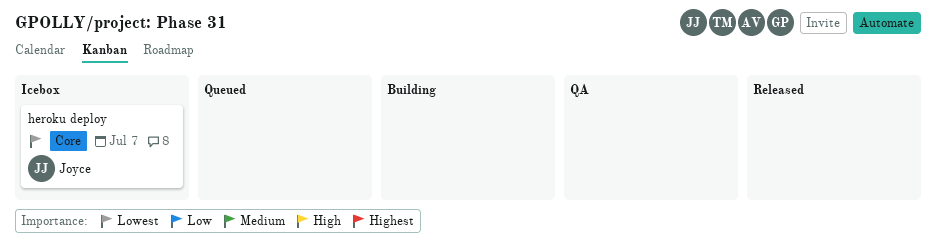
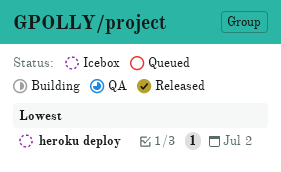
heroku deploy, due: Jul 7 -> Jul 2

